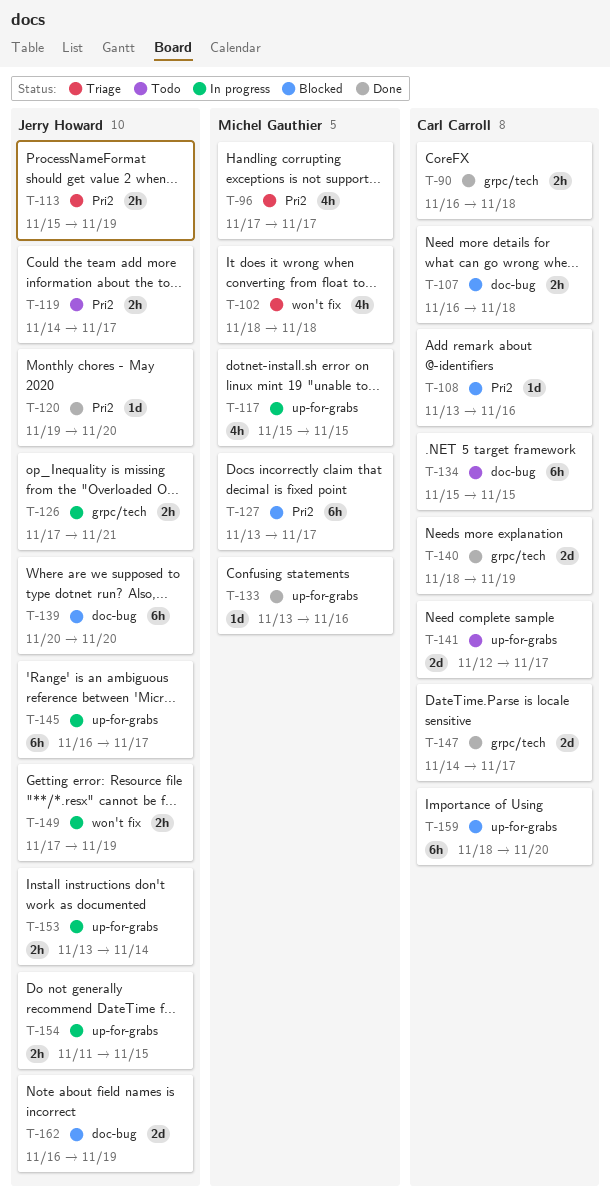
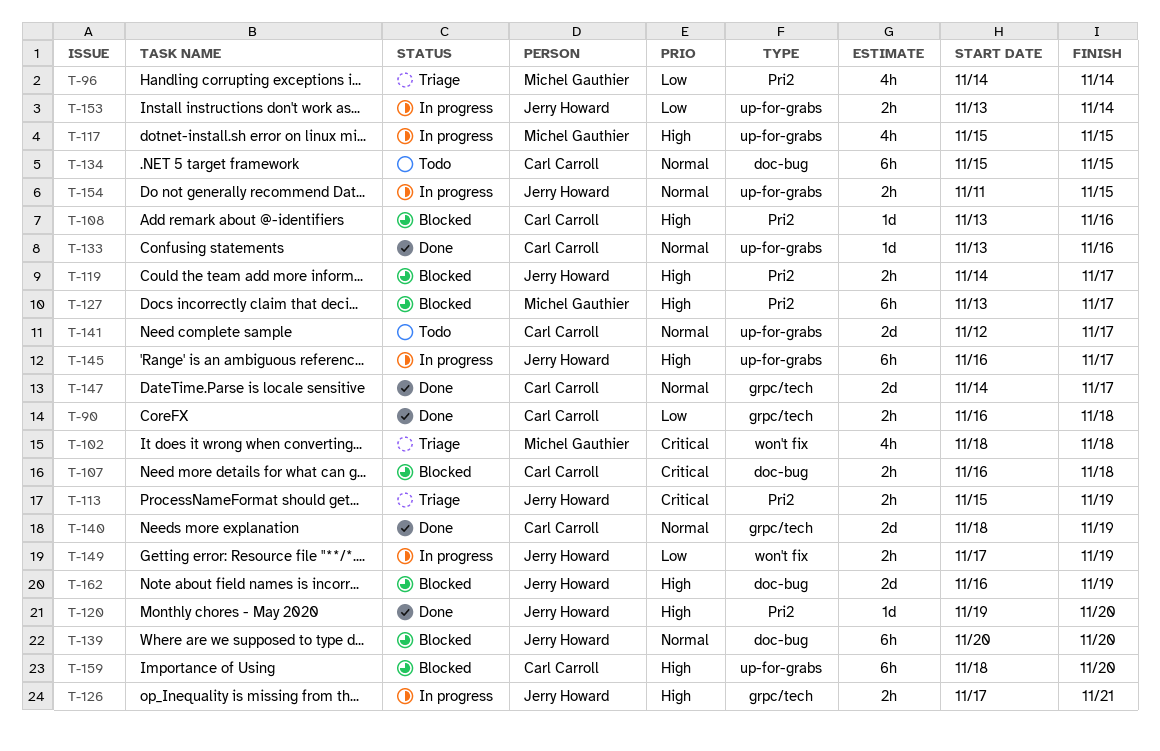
T-96, start: Nov 17 -> Nov 14
T-96, due: Nov 17 -> Nov 14
T-119, status: Todo -> Blocked
T-133, owner: Michel Gauthier -> Carl Carroll

